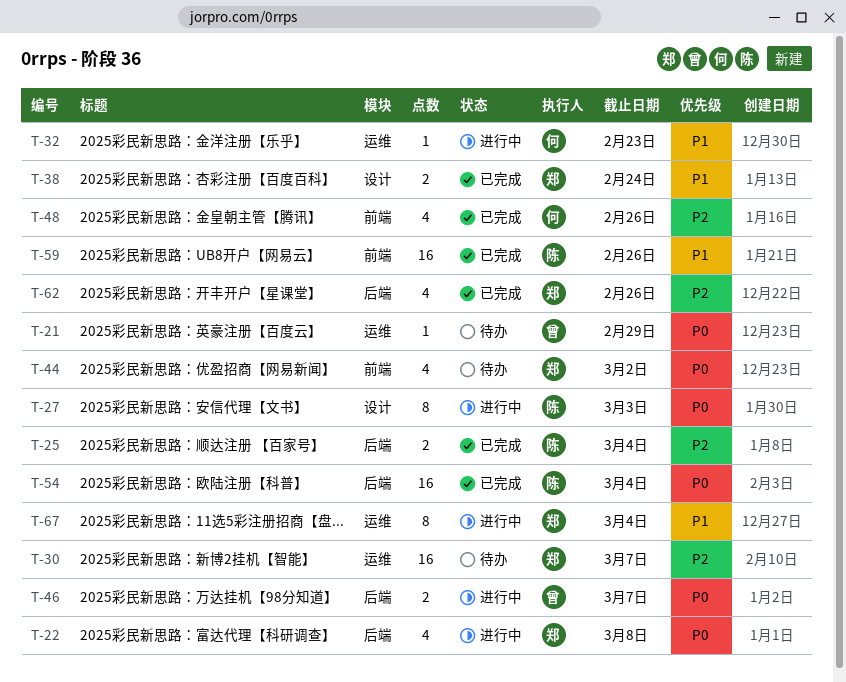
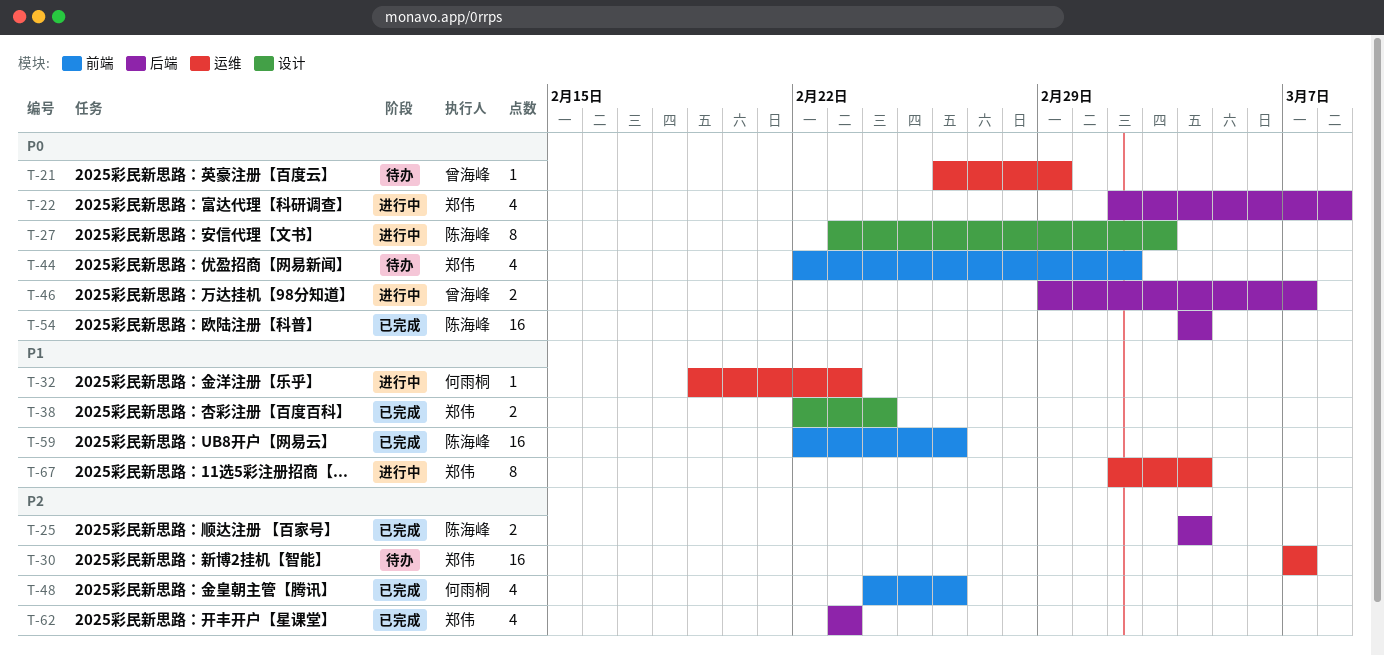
T-62, due: Feb 26 -> Feb 23

